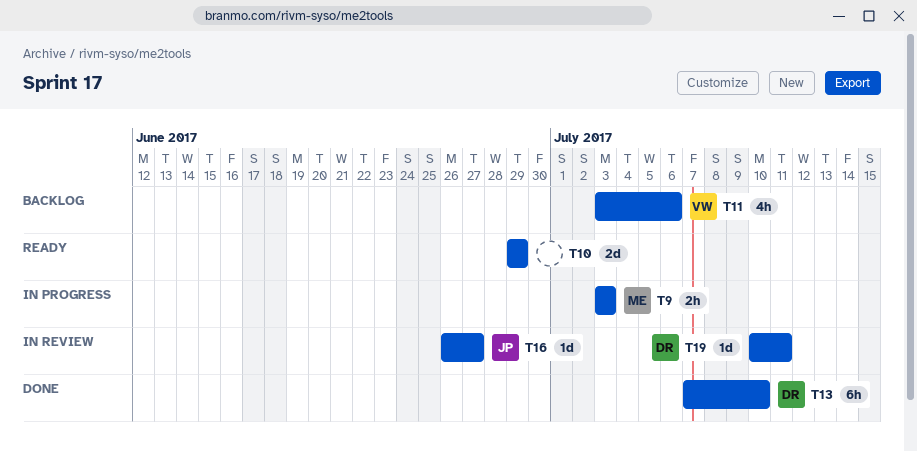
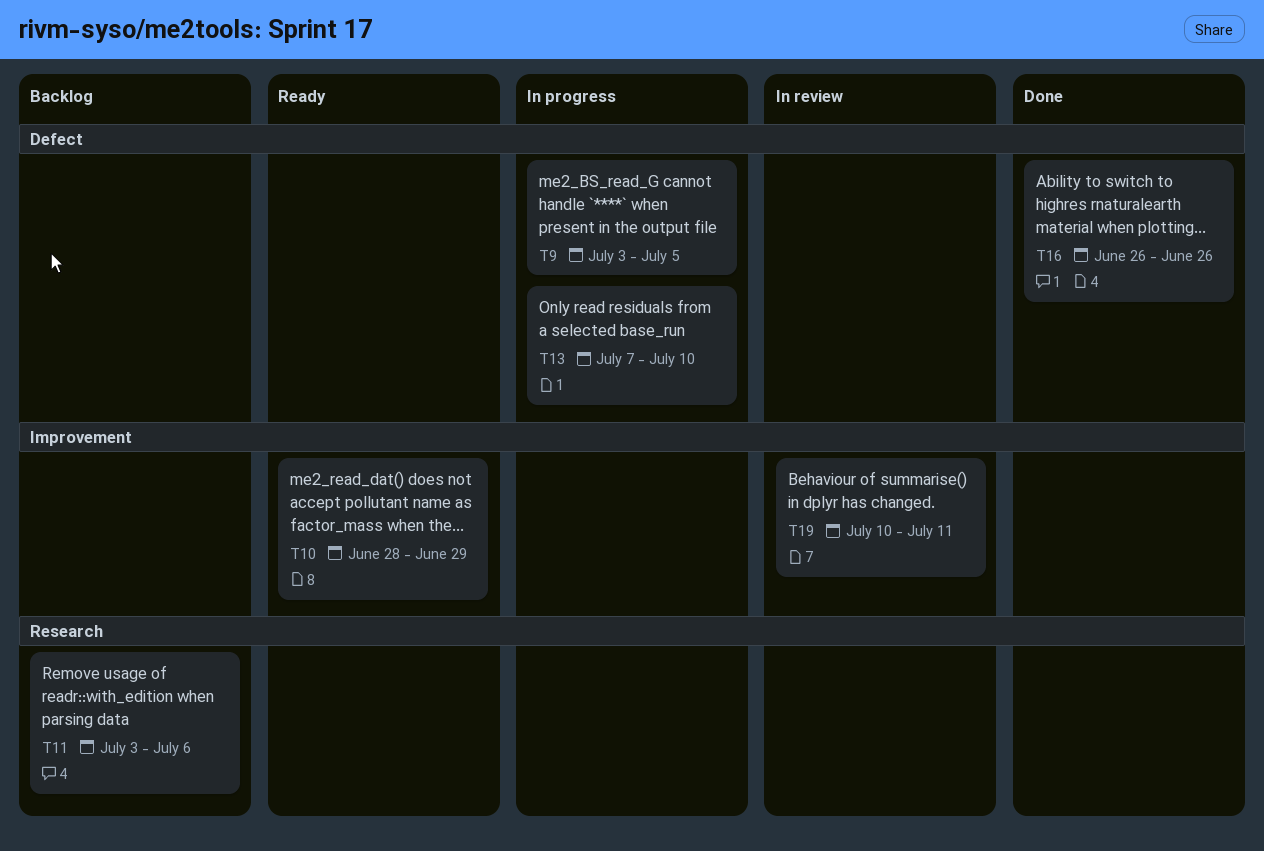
T9, due: Jul 3 -> Jul 5
T10, start: Jun 29 -> Jun 28
T13, status: Done -> In progress
T16, status: In review -> Done
T16, due: Jun 27 -> Jun 26

